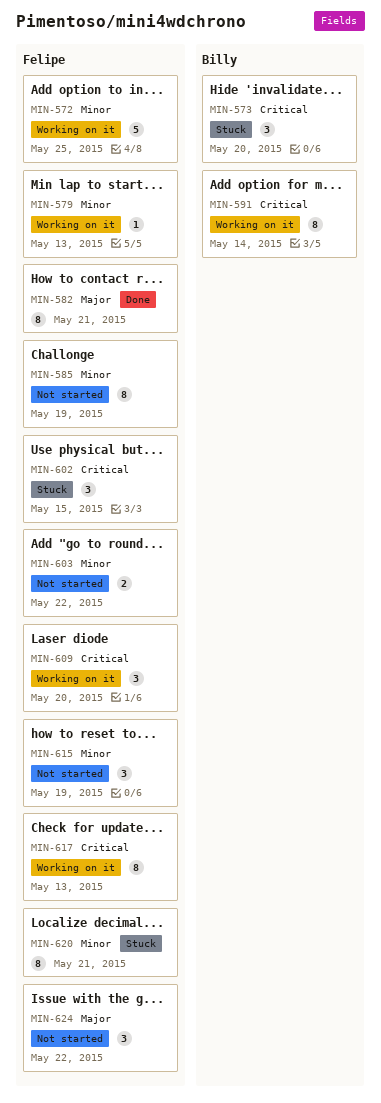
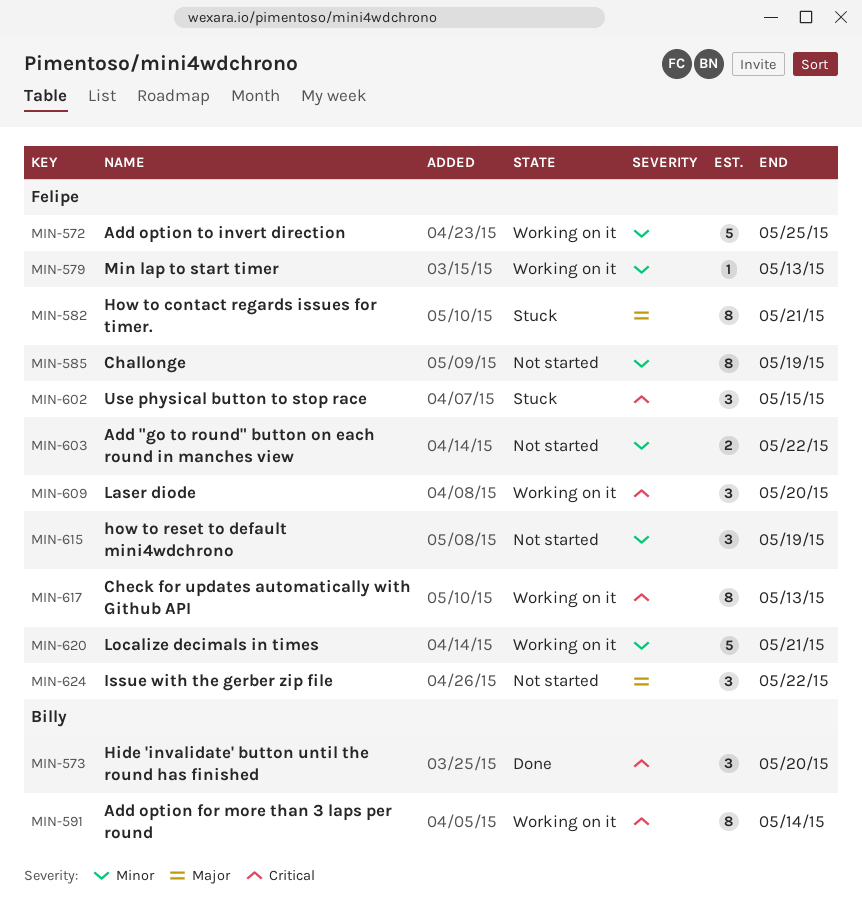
MIN-573, status: Stuck -> Done
MIN-582, status: Done -> Stuck
MIN-620, status: Stuck -> Working on it
MIN-620, estimate: 8 -> 5

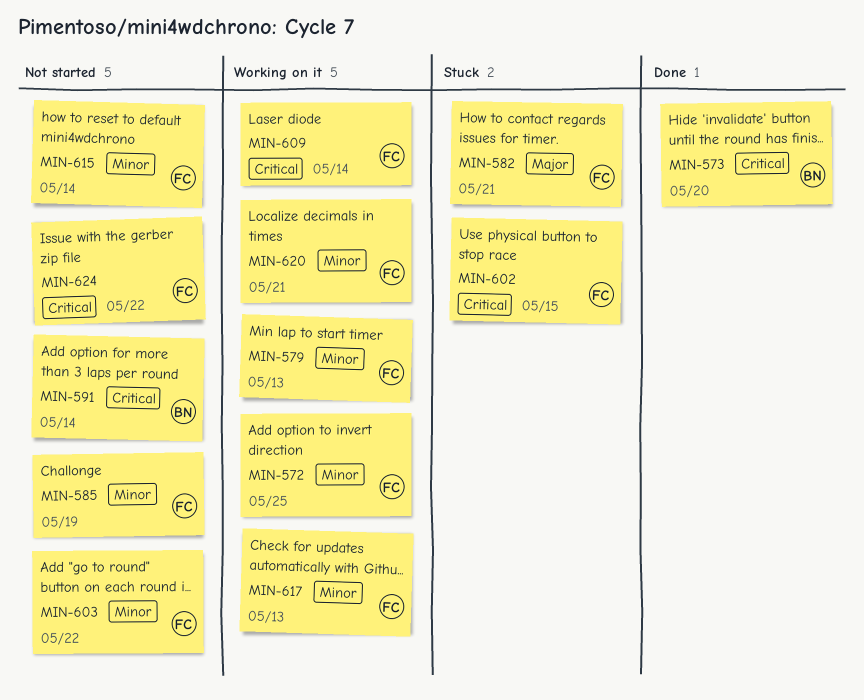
MIN-591, status: Working on it -> Not started
MIN-609, due: May 20 -> May 14
MIN-615, due: May 19 -> May 14
MIN-617, priority: Critical -> Minor
MIN-624, priority: Major -> Critical

